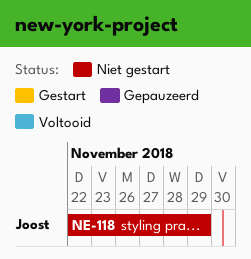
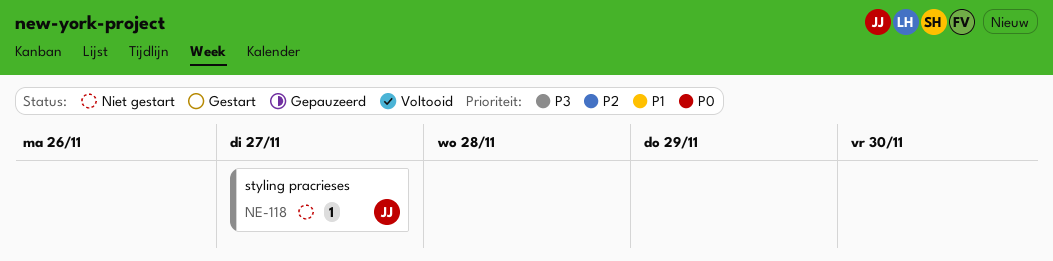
NE-118, due: Nov 29 -> Nov 27

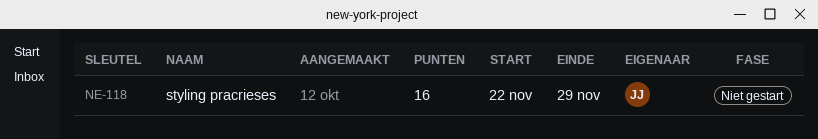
NE-118, estimate: 1 -> 16
NE-118, due: Nov 27 -> Nov 29

